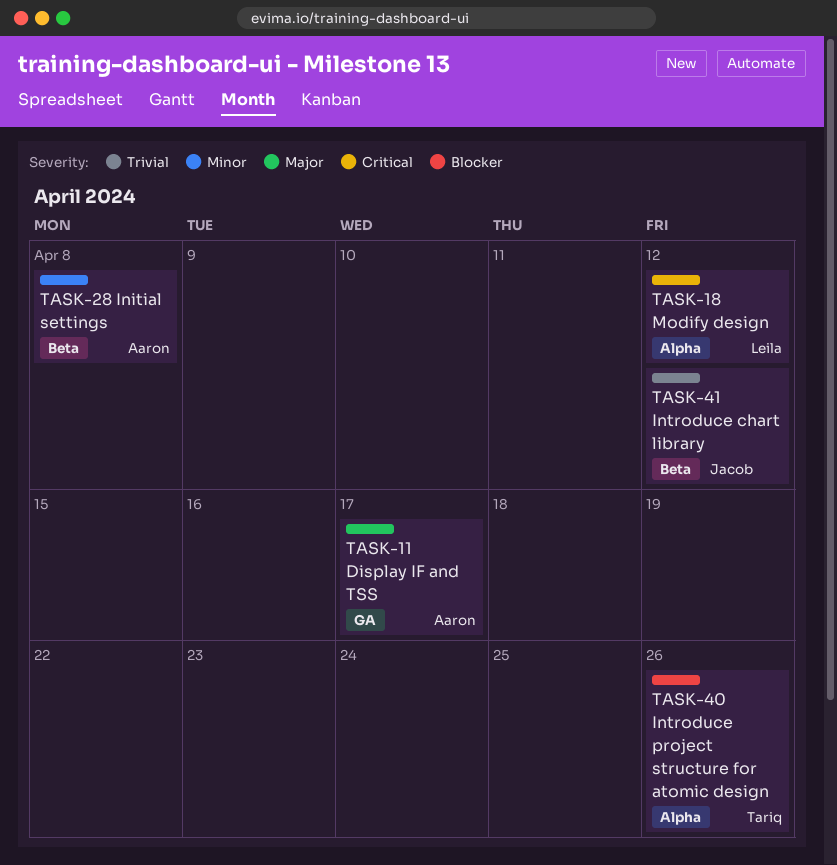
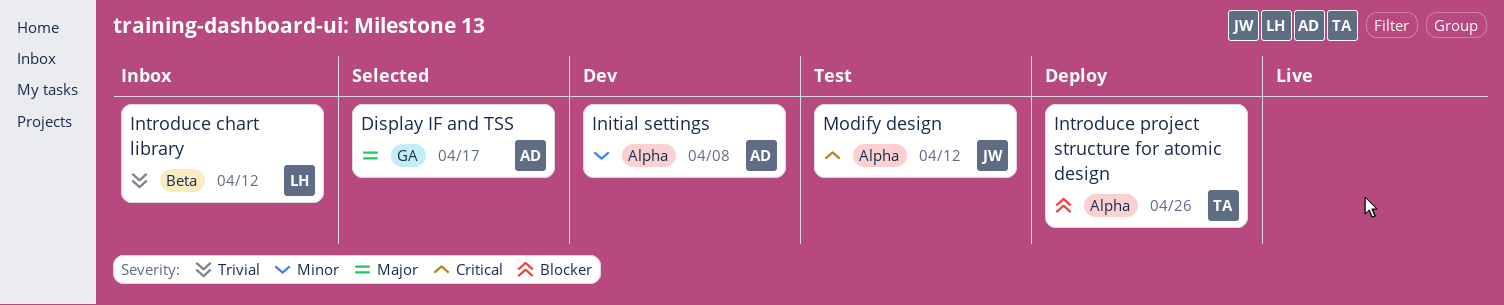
Initial settings, label: Beta -> Alpha
Introduce chart library, owner: Jacob -> Leila
Modify design, owner: Leila -> Jacob

